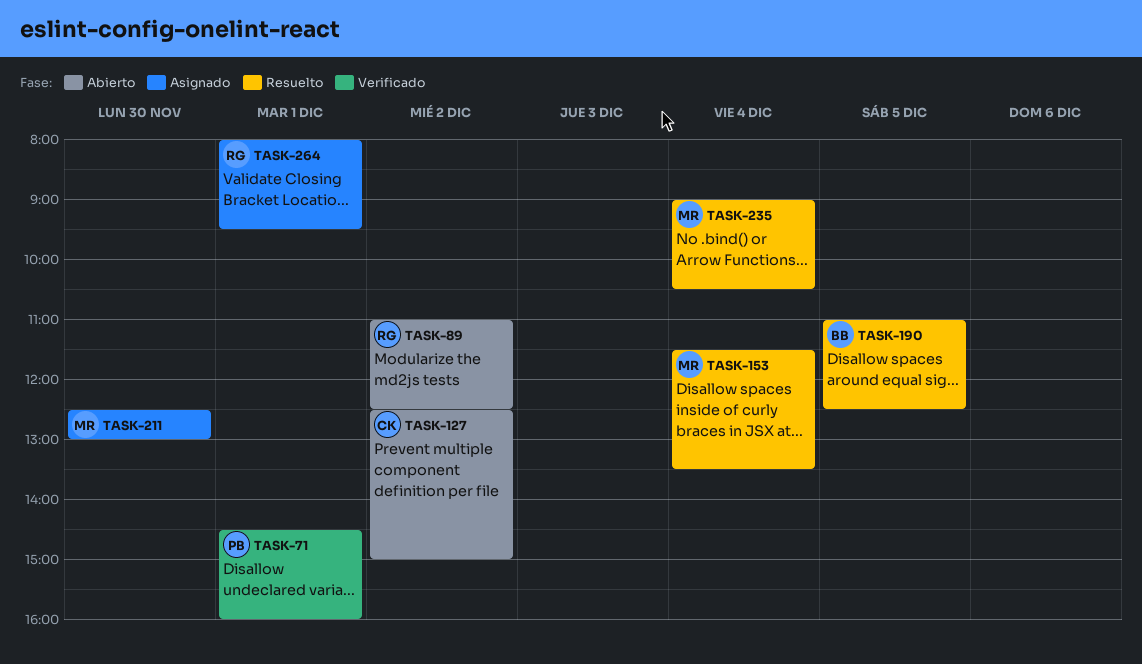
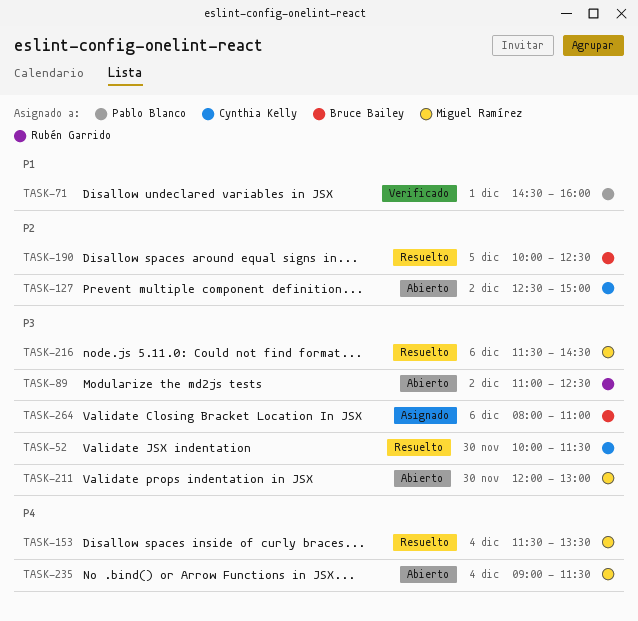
TASK-52: none -> present
TASK-190, begins: 11:00 -> 10:00
TASK-211, status: Asignado -> Abierto
TASK-211, begins: 12:30 -> 12:00
TASK-216: none -> present
TASK-235, status: Resuelto -> Abierto
TASK-235, ends: 10:30 -> 11:30
TASK-264, owner: Rubén Garrido -> Bruce Bailey
TASK-264, day: Dec 1 -> Dec 6
TASK-264, ends: 09:30 -> 11:00

